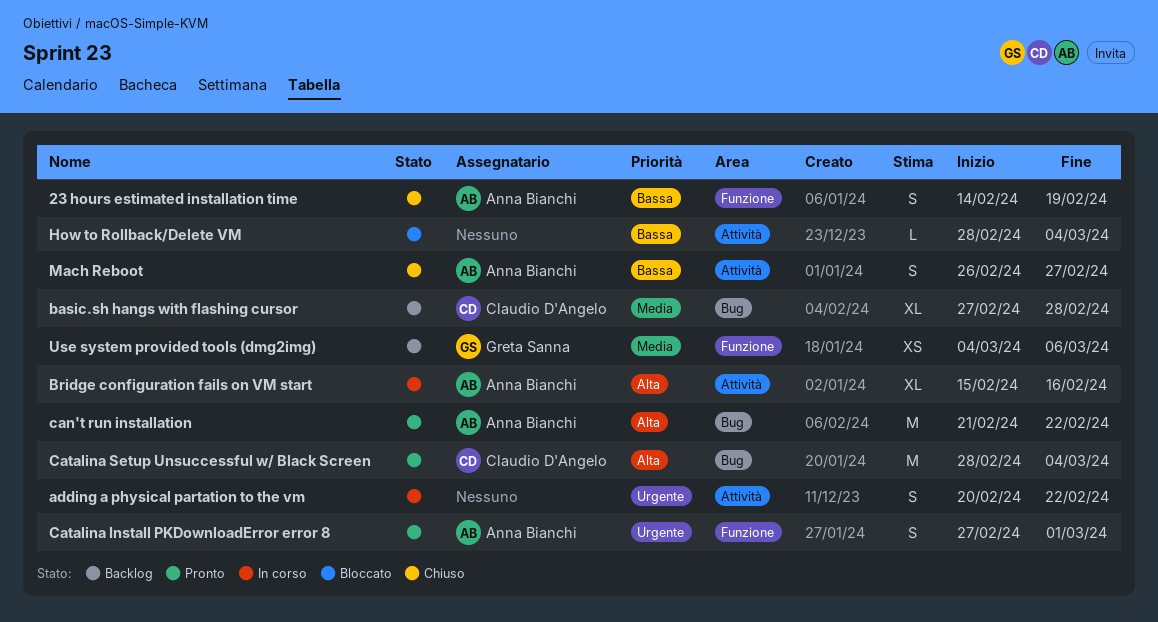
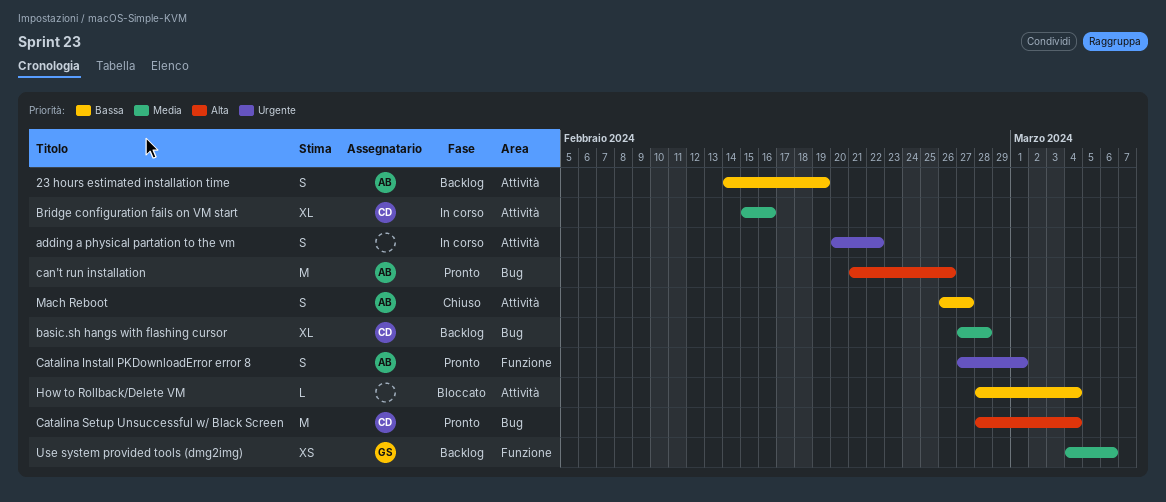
23 hours estimated installation time, status: Chiuso -> Backlog
23 hours estimated installation time, label: Funzione -> Attività
Bridge configuration fails on VM start, owner: Anna Bianchi -> Claudio D'Angelo
Bridge configuration fails on VM start, priority: Alta -> Media
can't run installation, due: Feb 22 -> Feb 26

